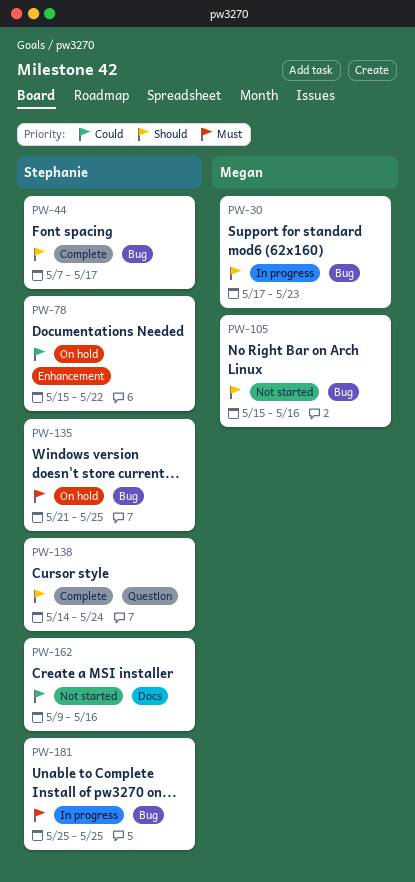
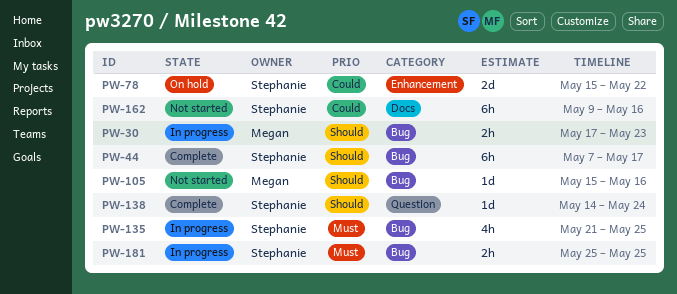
PW-135, status: On hold -> In progress

